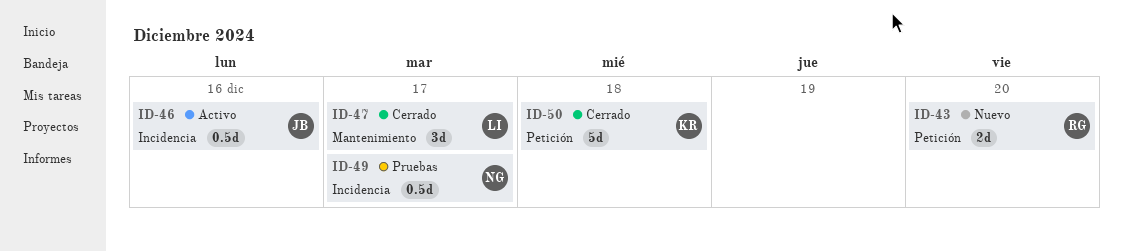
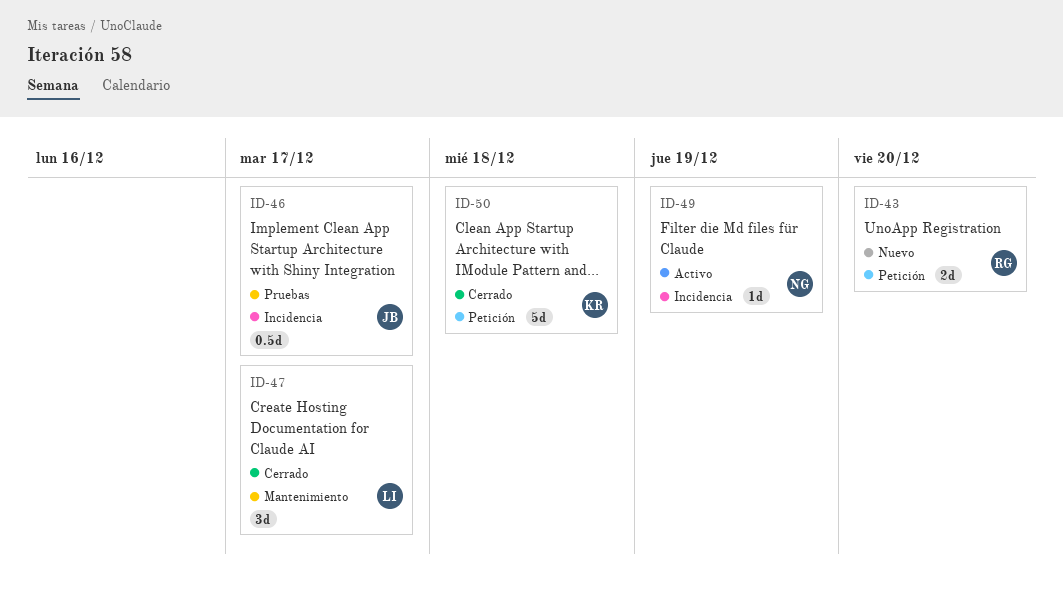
ID-46, status: Activo -> Pruebas
ID-46, due: Dec 16 -> Dec 17
ID-49, status: Pruebas -> Activo
ID-49, estimate: 0.5d -> 1d
ID-49, due: Dec 17 -> Dec 19

